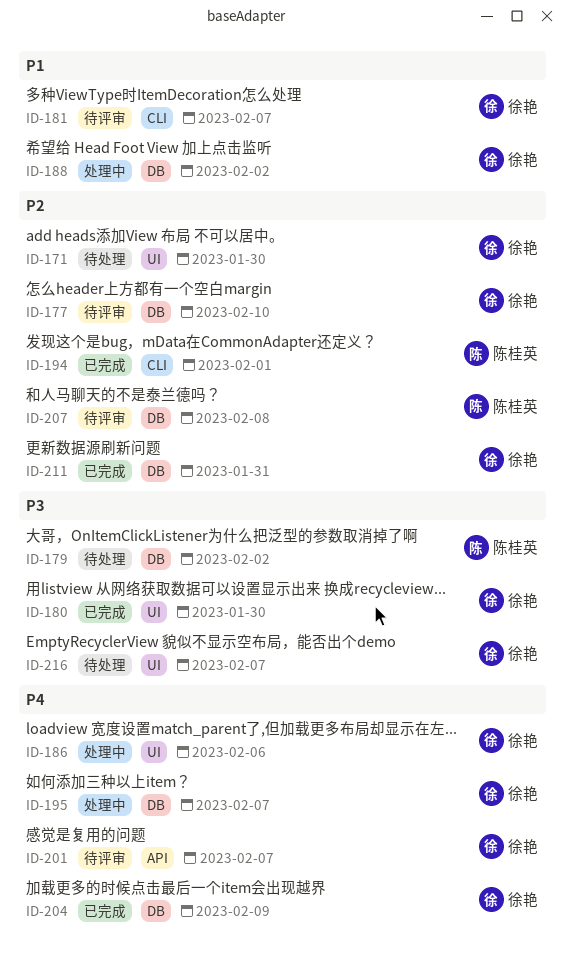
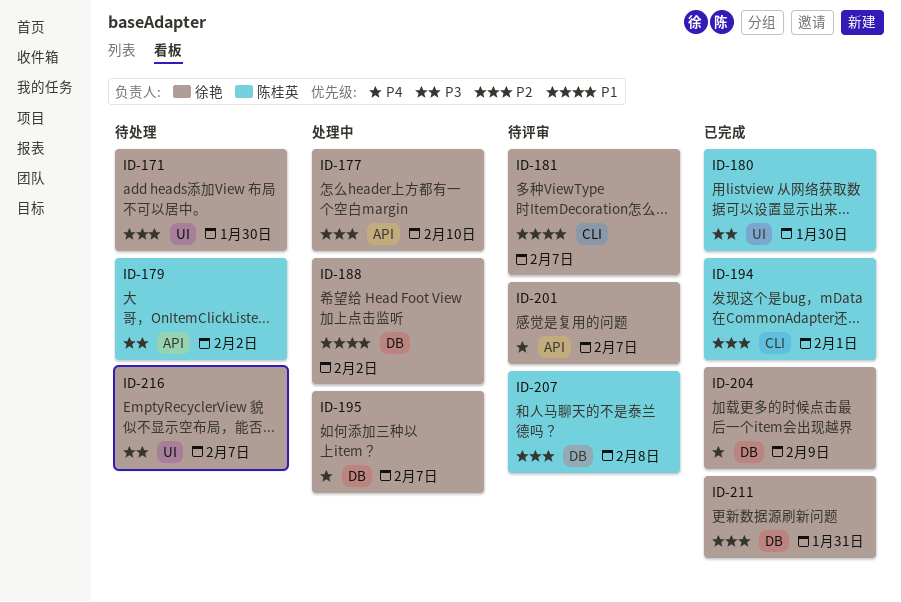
ID-177, status: 待评审 -> 处理中
ID-177, label: DB -> API
ID-179, label: DB -> API
ID-180, owner: 徐艳 -> 陈桂英
ID-186: present -> none

